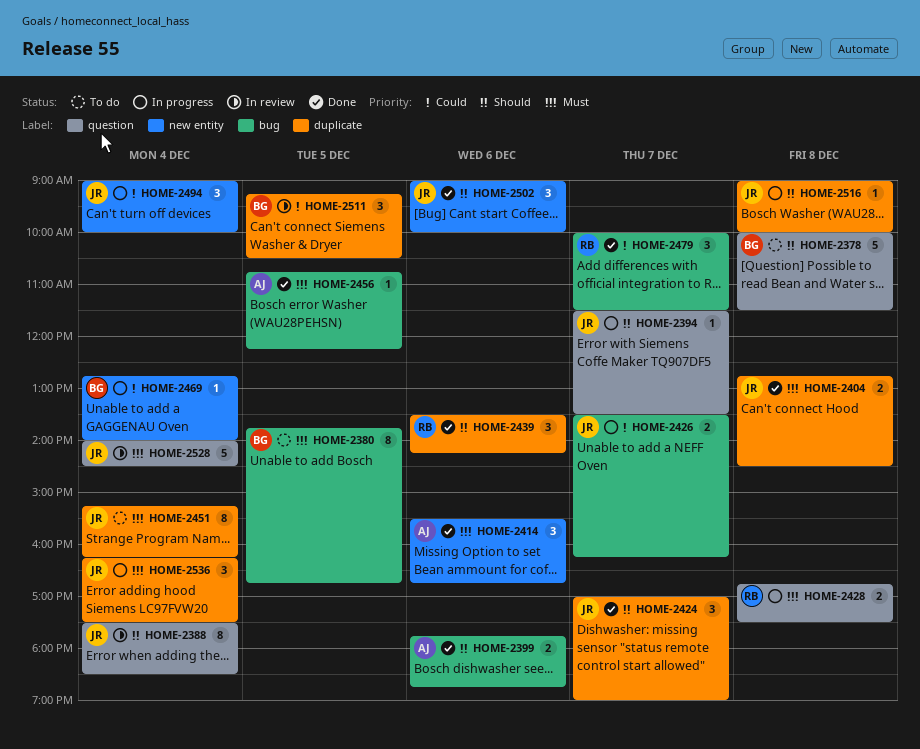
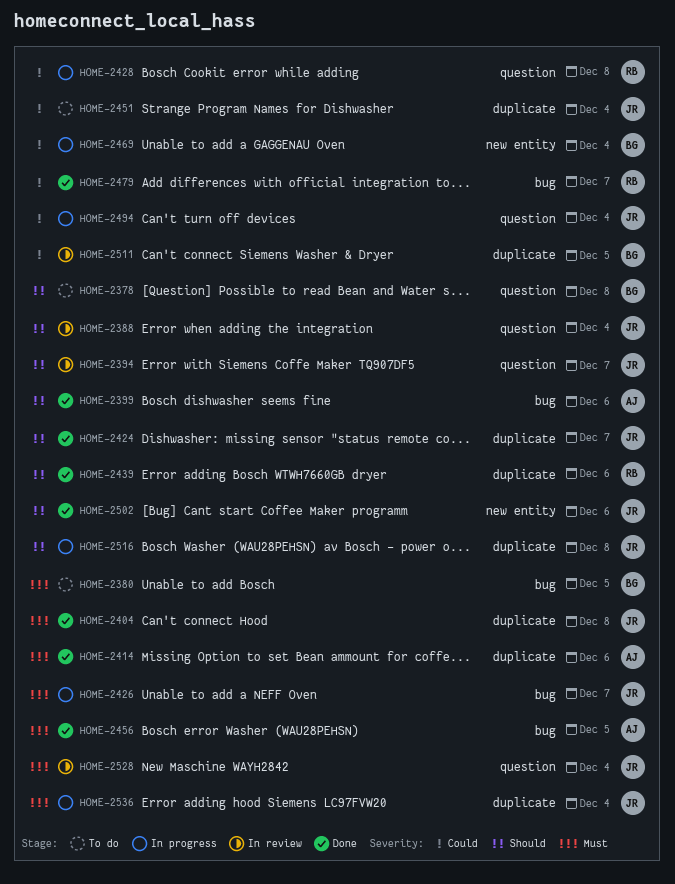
HOME-2394, status: In progress -> In review
HOME-2414, label: new entity -> duplicate
HOME-2426, priority: Could -> Must
HOME-2428, priority: Must -> Could
HOME-2451, priority: Must -> Could
HOME-2494, label: new entity -> question

